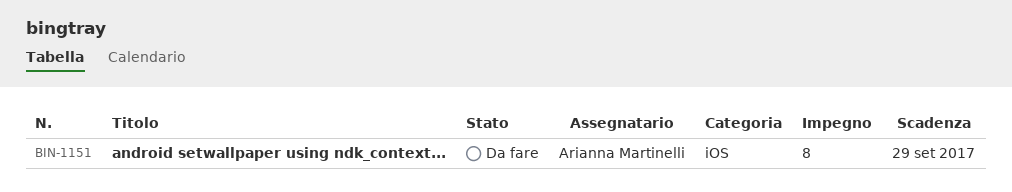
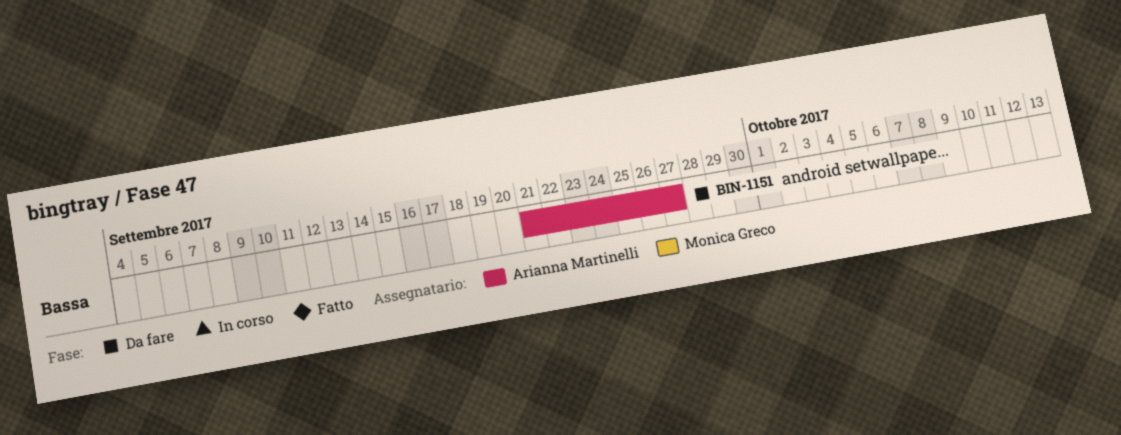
BIN-1151, due: Sep 29 -> Sep 27

